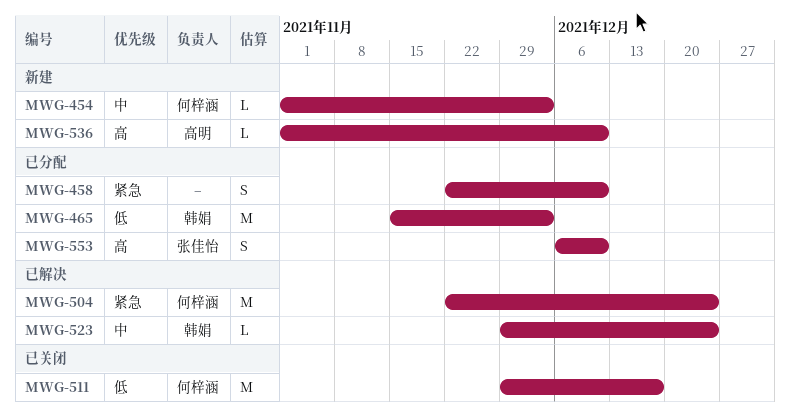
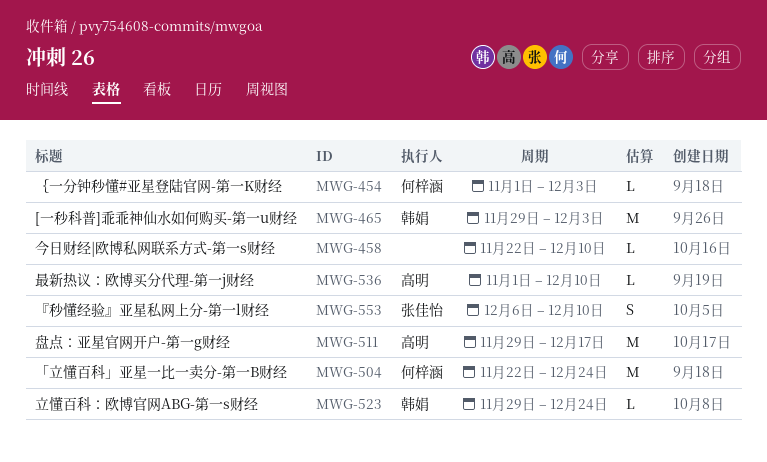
MWG-458, estimate: S -> L
MWG-465, start: Nov 15 -> Nov 29
MWG-511, owner: 何梓涵 -> 高明

